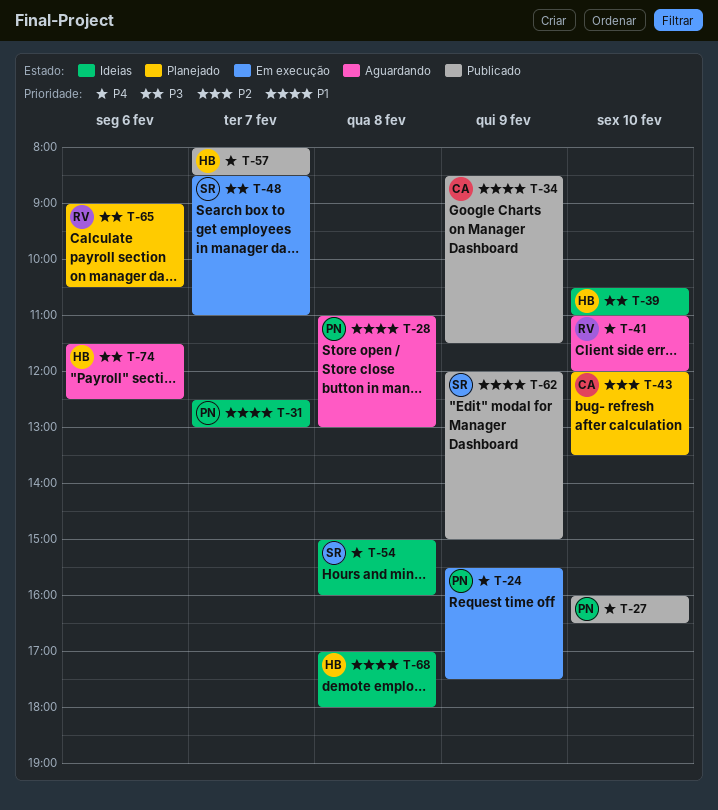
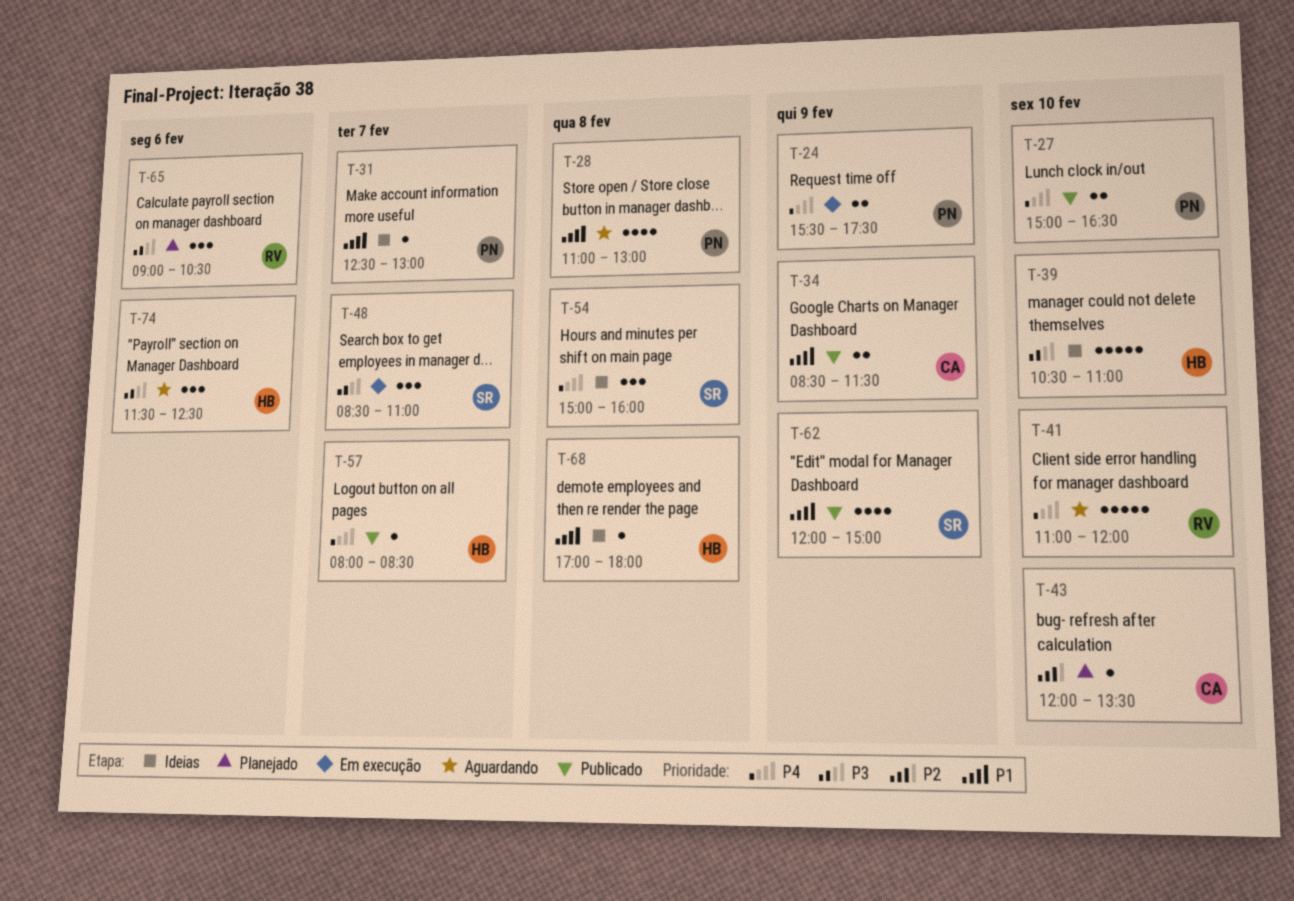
T-27, begins: 16:00 -> 15:00

